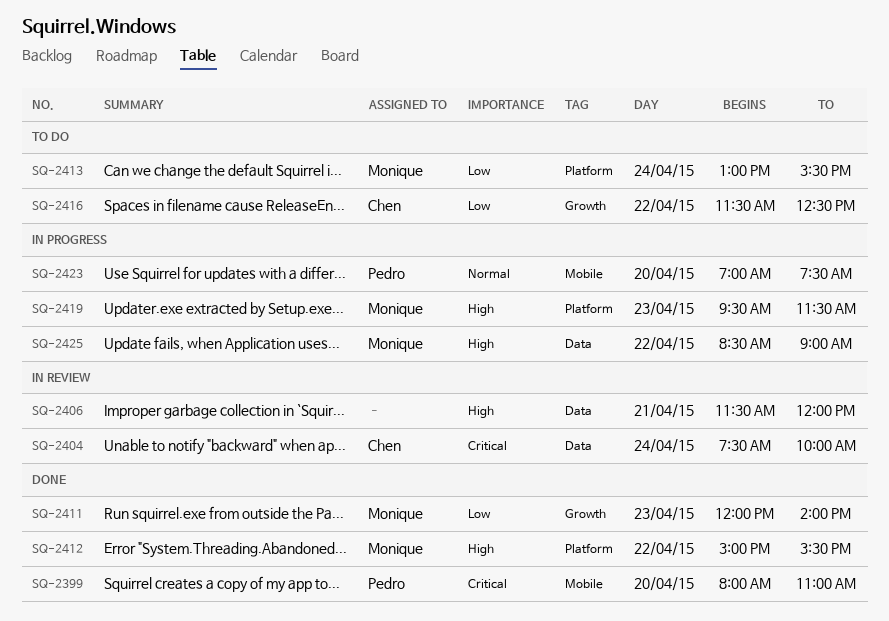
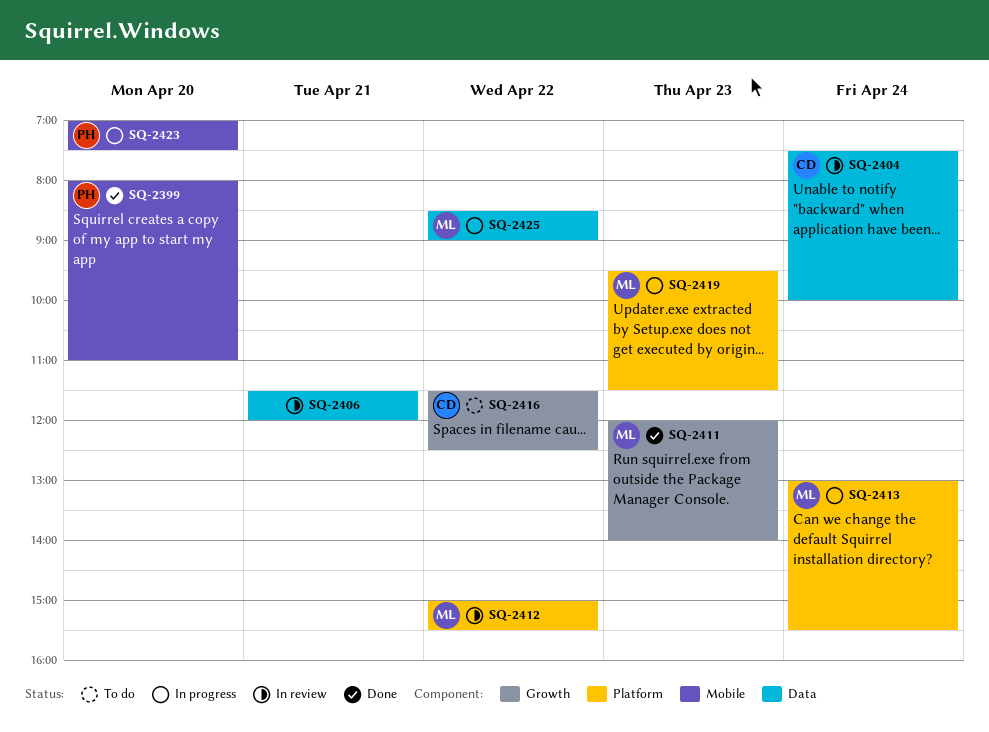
SQ-2412, status: Done -> In review
SQ-2413, status: To do -> In progress

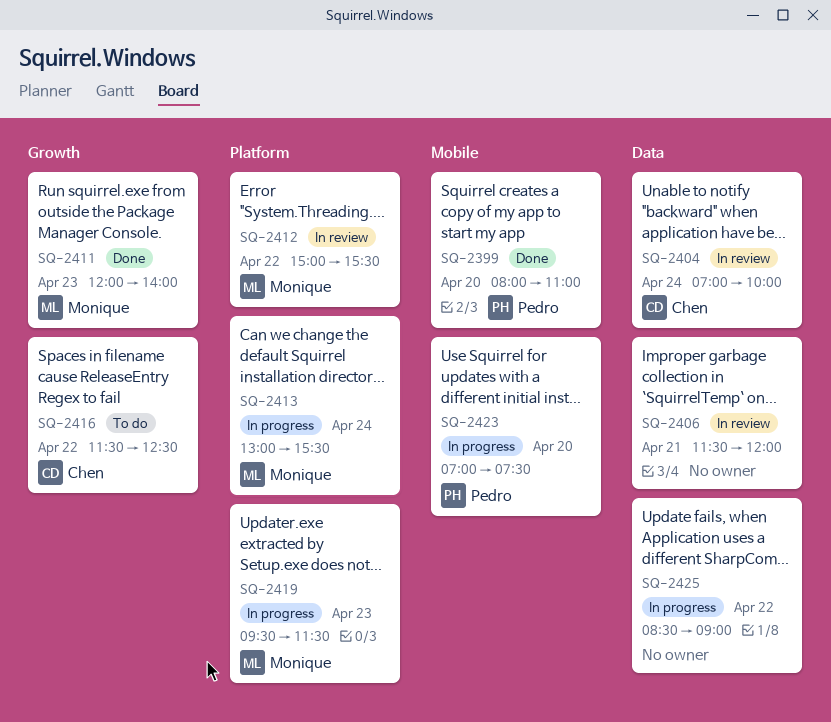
SQ-2404, begins: 07:30 -> 07:00
SQ-2425, owner: Monique -> none

